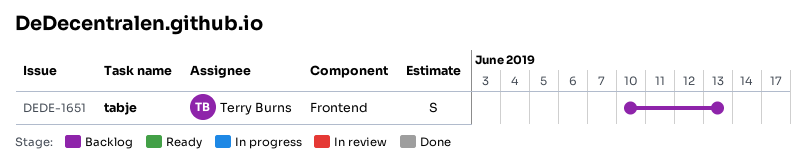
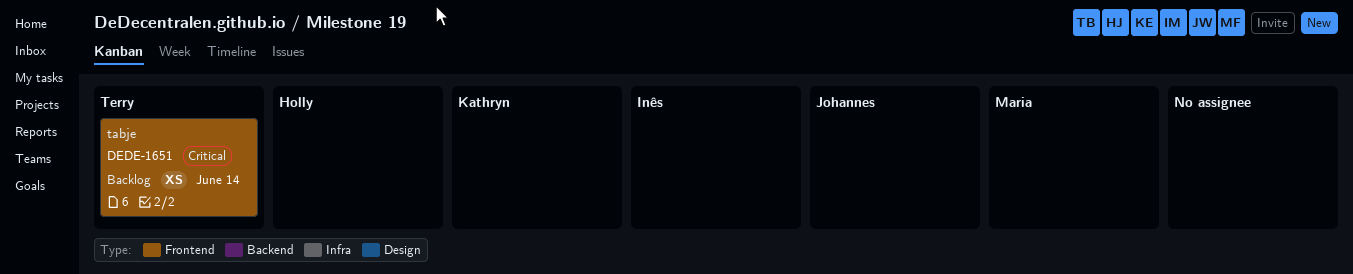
DEDE-1651, estimate: S -> XS
DEDE-1651, due: Jun 13 -> Jun 14

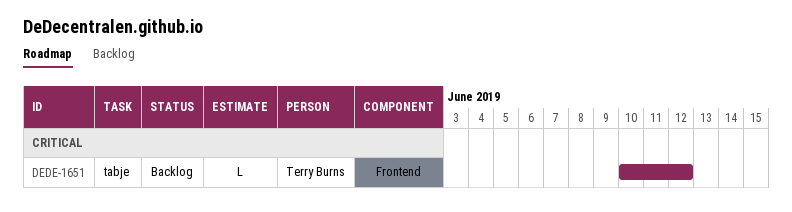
DEDE-1651, estimate: XS -> L
DEDE-1651, due: Jun 14 -> Jun 12

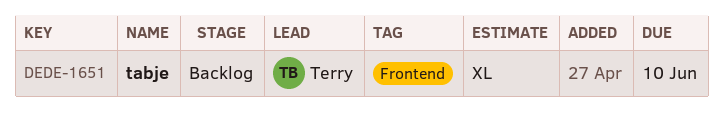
DEDE-1651, estimate: L -> XL
DEDE-1651, due: Jun 12 -> Jun 10

